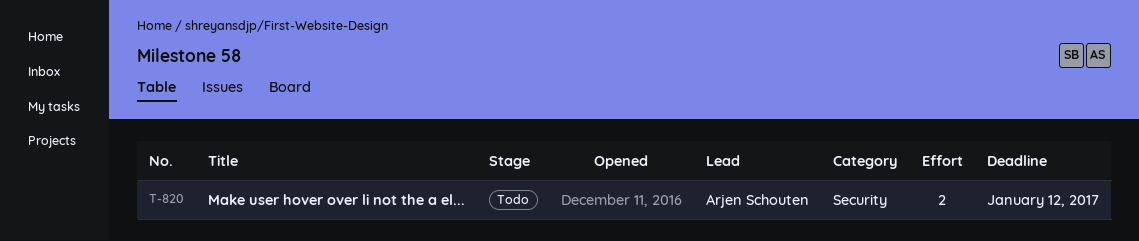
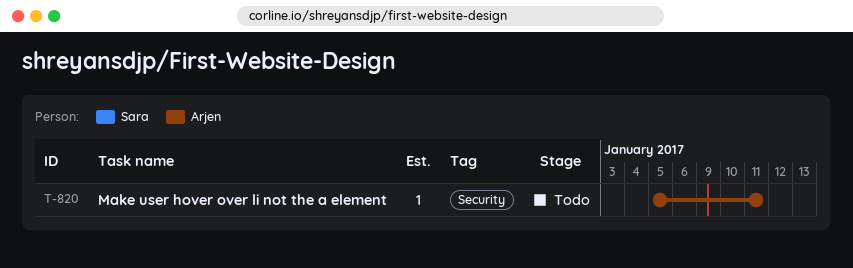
T-820, estimate: 2 -> 1
T-820, due: Jan 12 -> Jan 11

